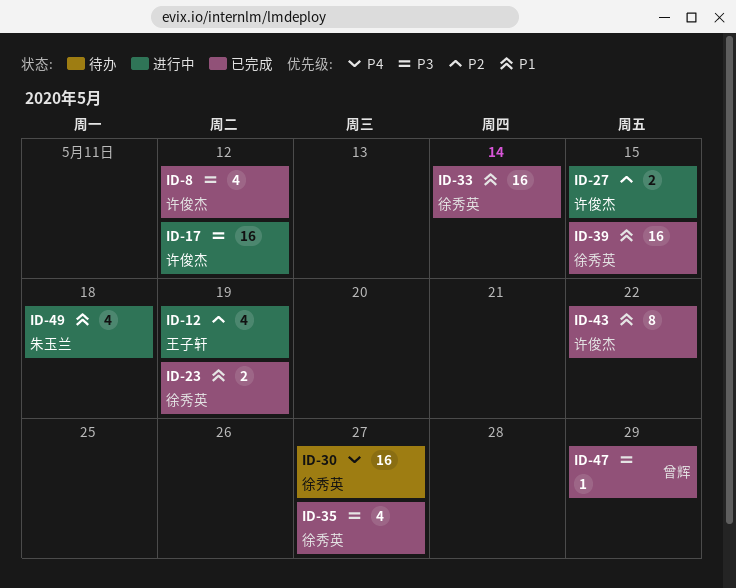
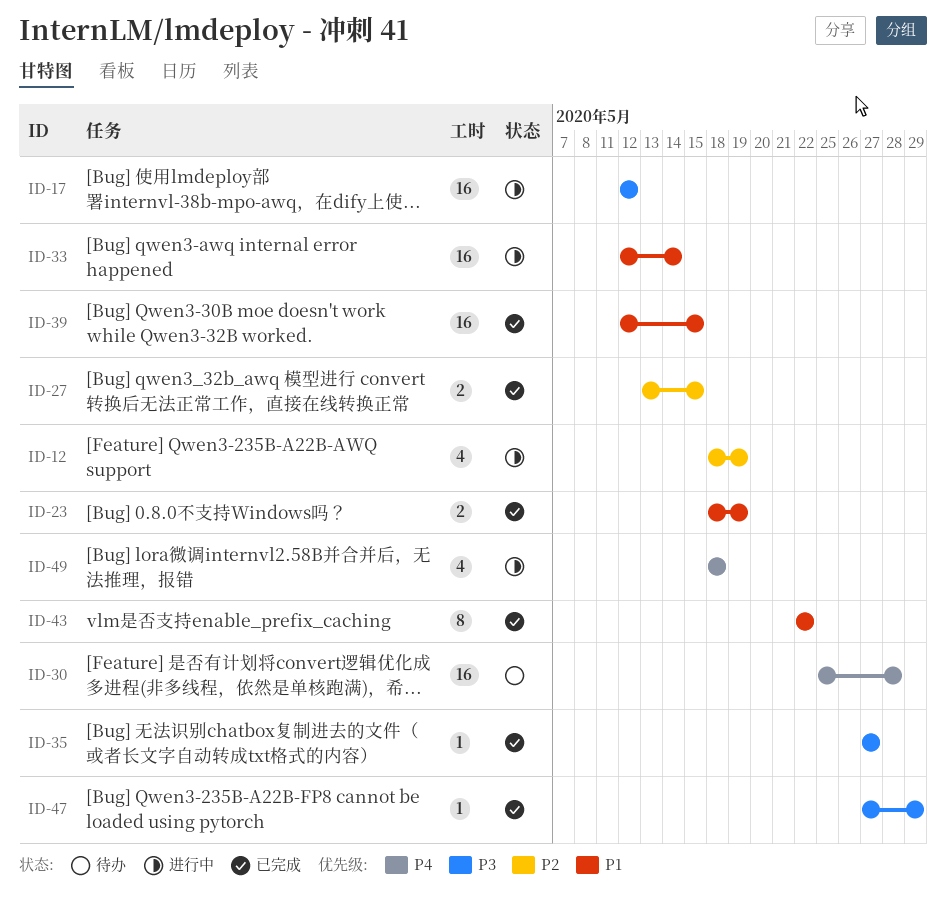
ID-8: present -> none
ID-27, status: 进行中 -> 已完成
ID-30, due: May 27 -> May 28
ID-33, status: 已完成 -> 进行中
ID-35, estimate: 4 -> 1
ID-49, priority: P1 -> P4

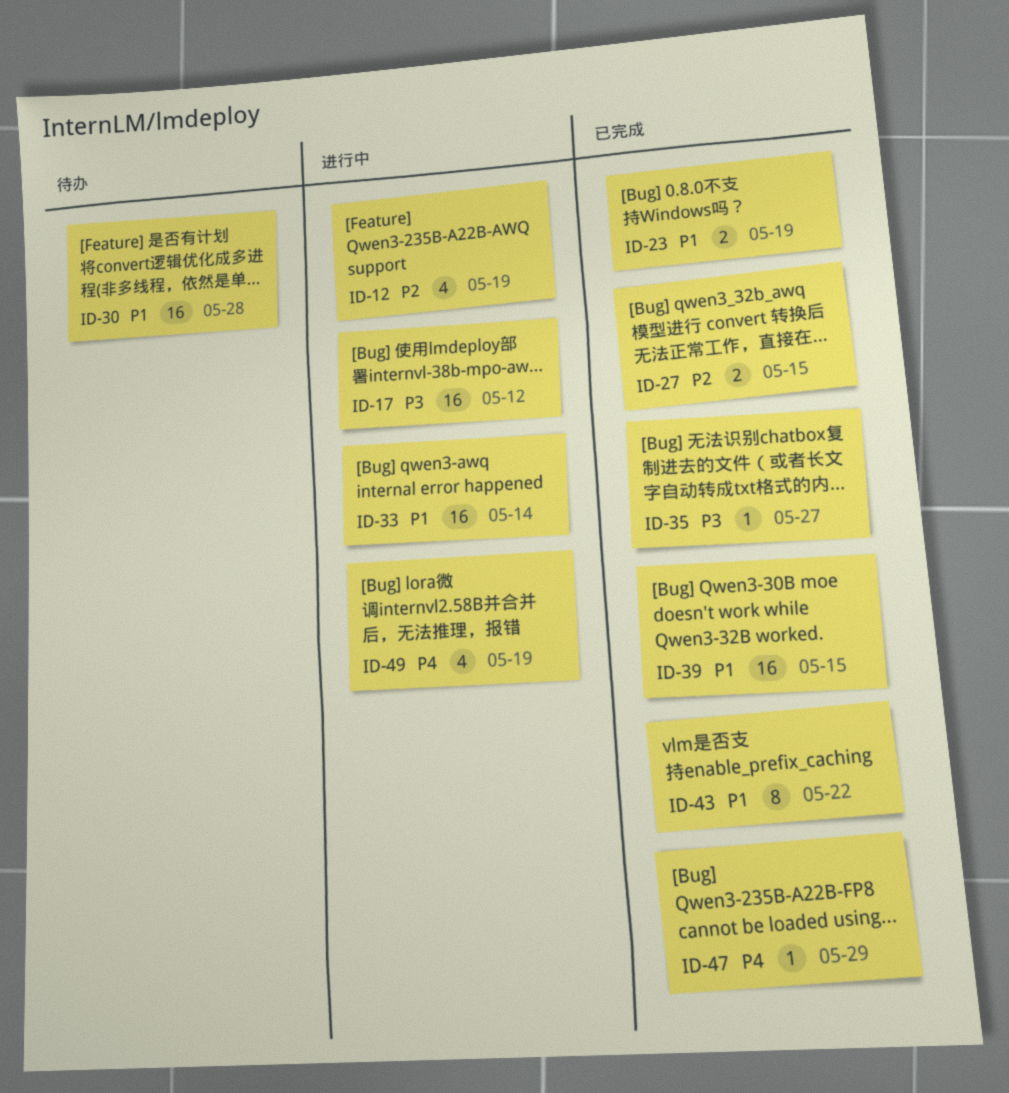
ID-30, priority: P4 -> P1
ID-47, priority: P3 -> P4
ID-49, due: May 18 -> May 19

